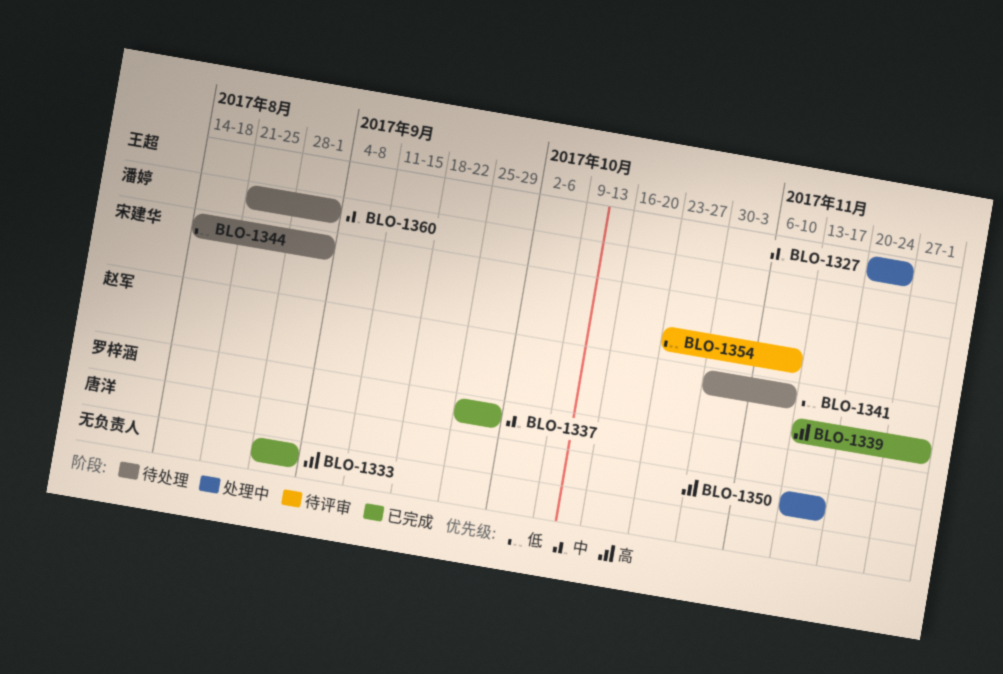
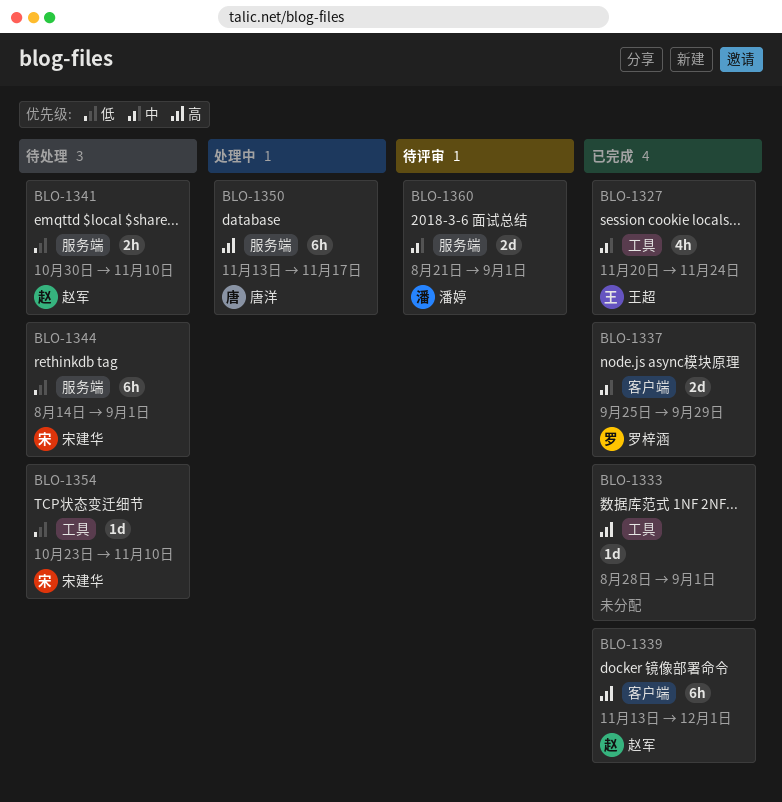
BLO-1327, status: 处理中 -> 已完成
BLO-1354, status: 待评审 -> 待处理
BLO-1360, status: 待处理 -> 待评审

